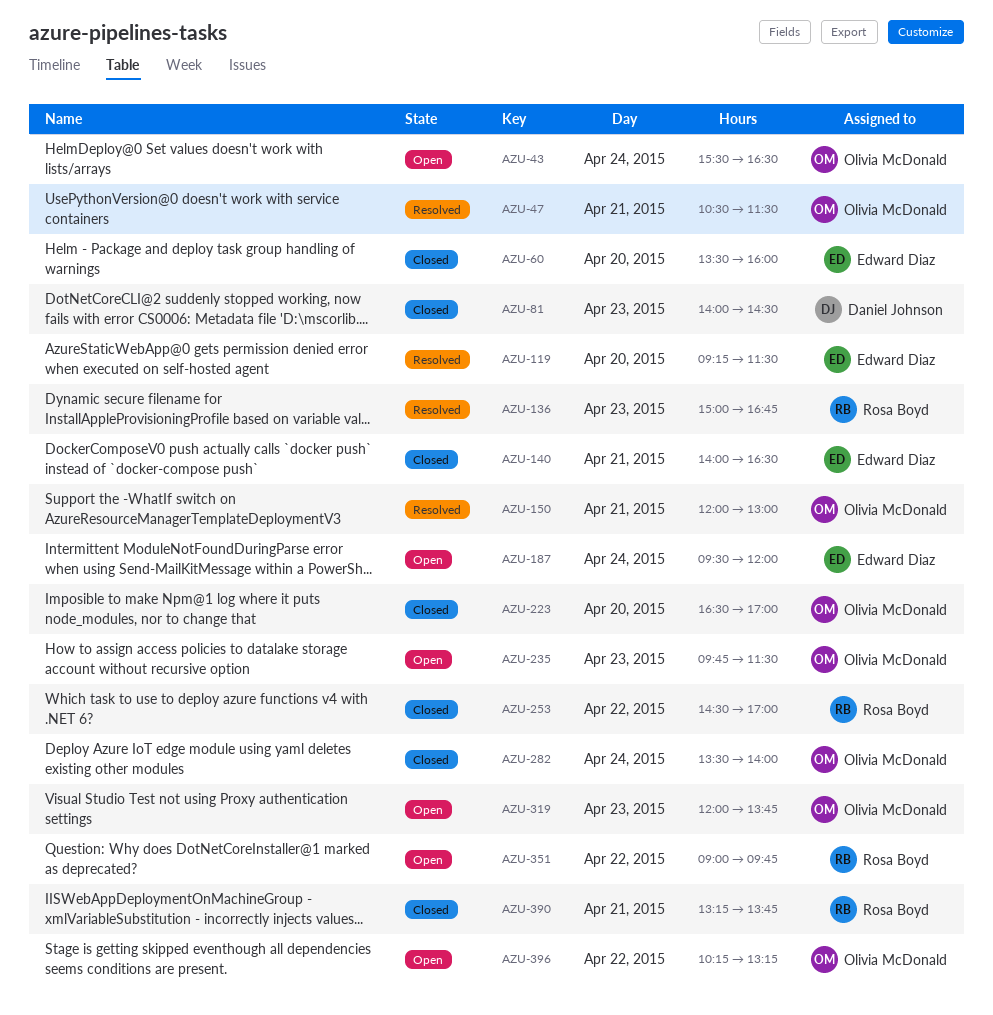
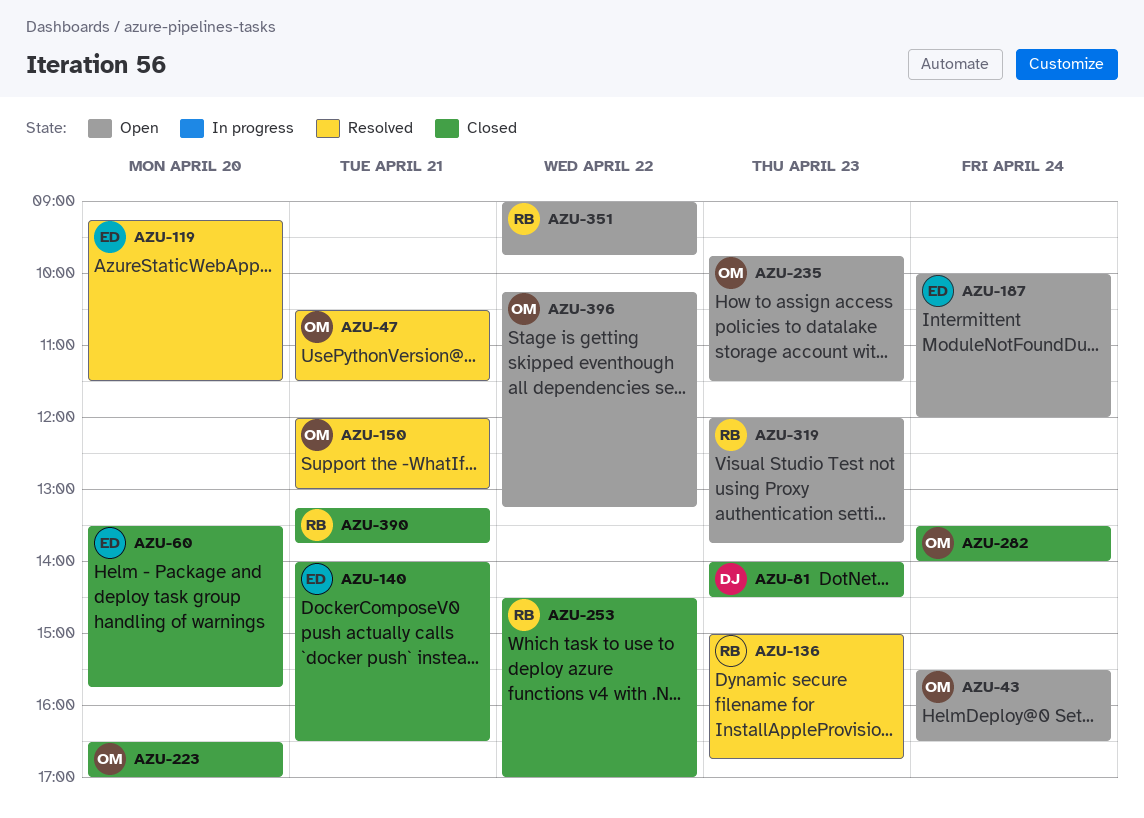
AZU-60, ends: 16:00 -> 15:45
AZU-187, begins: 09:30 -> 10:00
AZU-319, owner: Olivia McDonald -> Rosa Boyd

